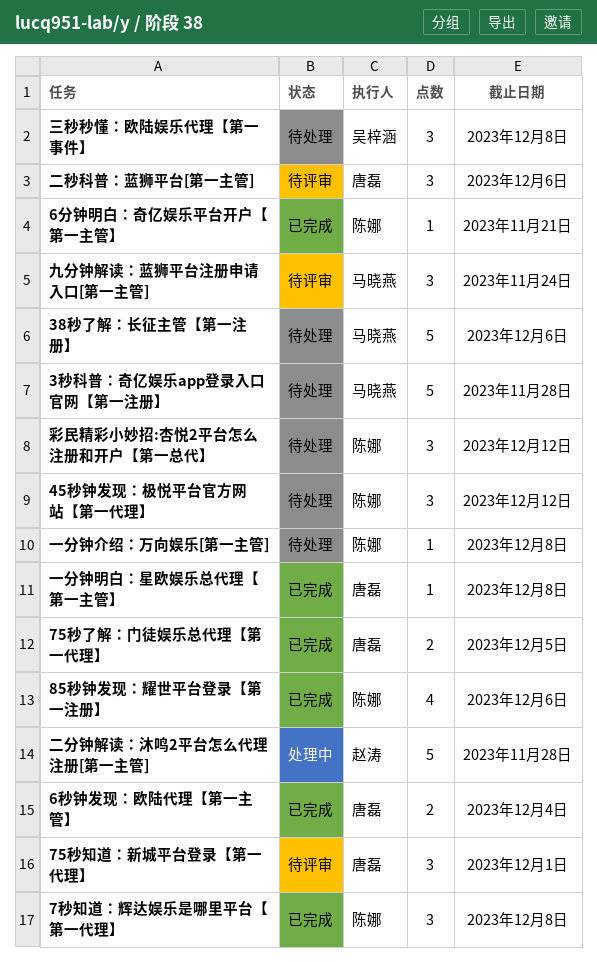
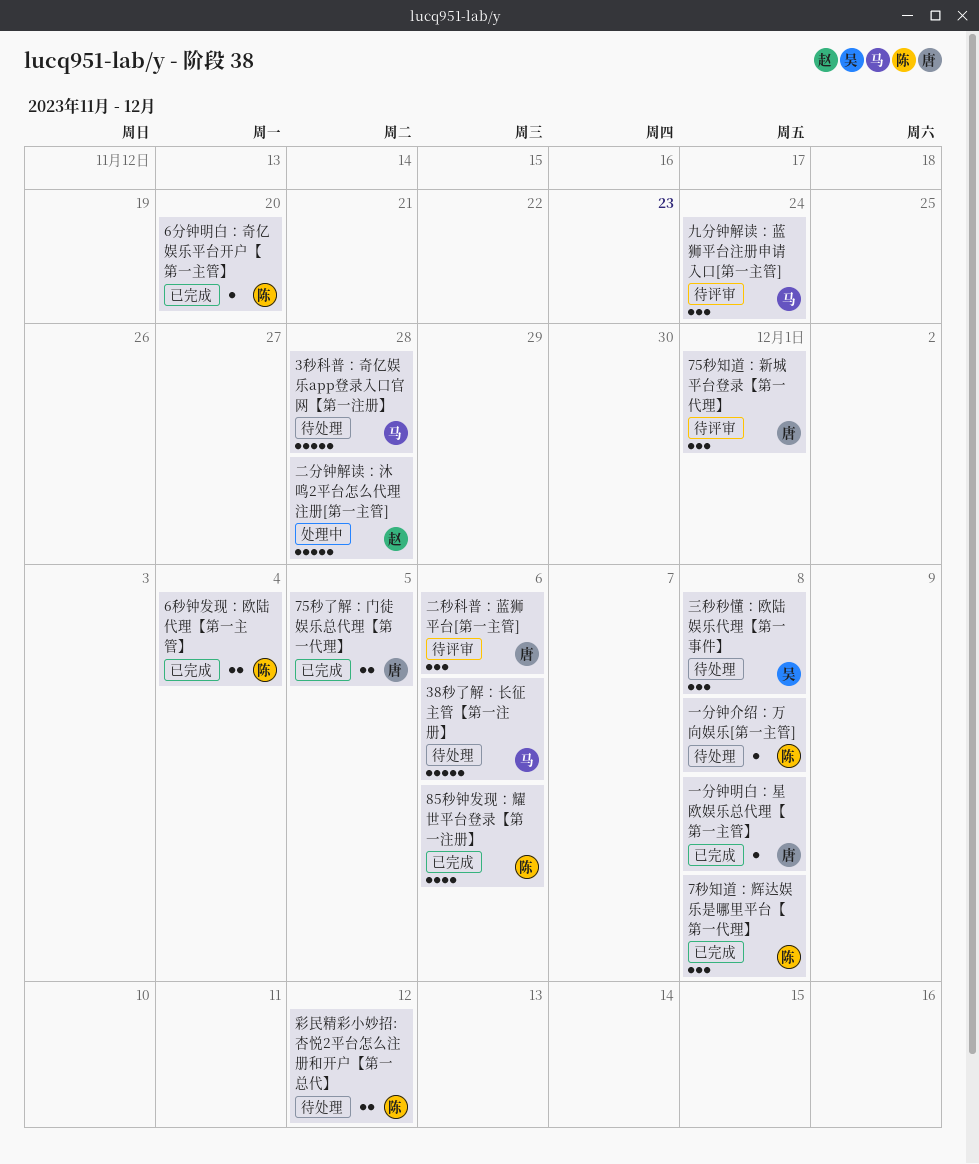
45秒钟发现：极悦平台官方网站【第一代理】: present -> none
6分钟明白：奇亿娱乐平台开户【第一主管】, due: Nov 21 -> Nov 20
6秒钟发现：欧陆代理【第一主管】, owner: 唐磊 -> 陈娜
彩民精彩小妙招:杏悦2平台怎么注册和开户【第一总代】, estimate: 3 -> 2

